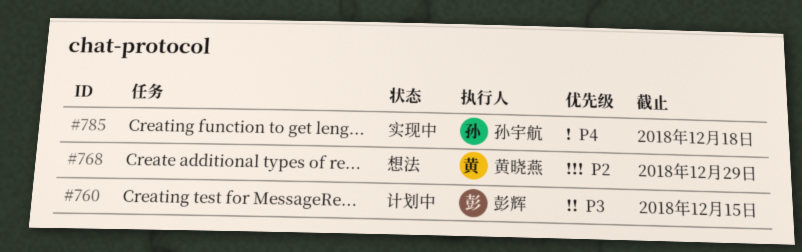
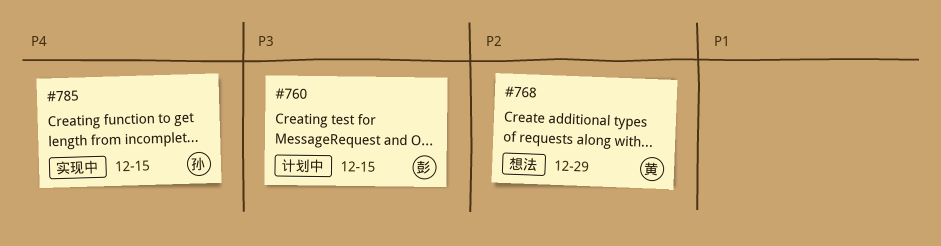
#785, due: Dec 18 -> Dec 15

